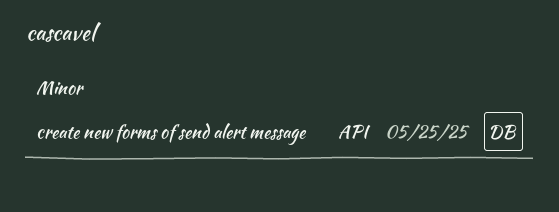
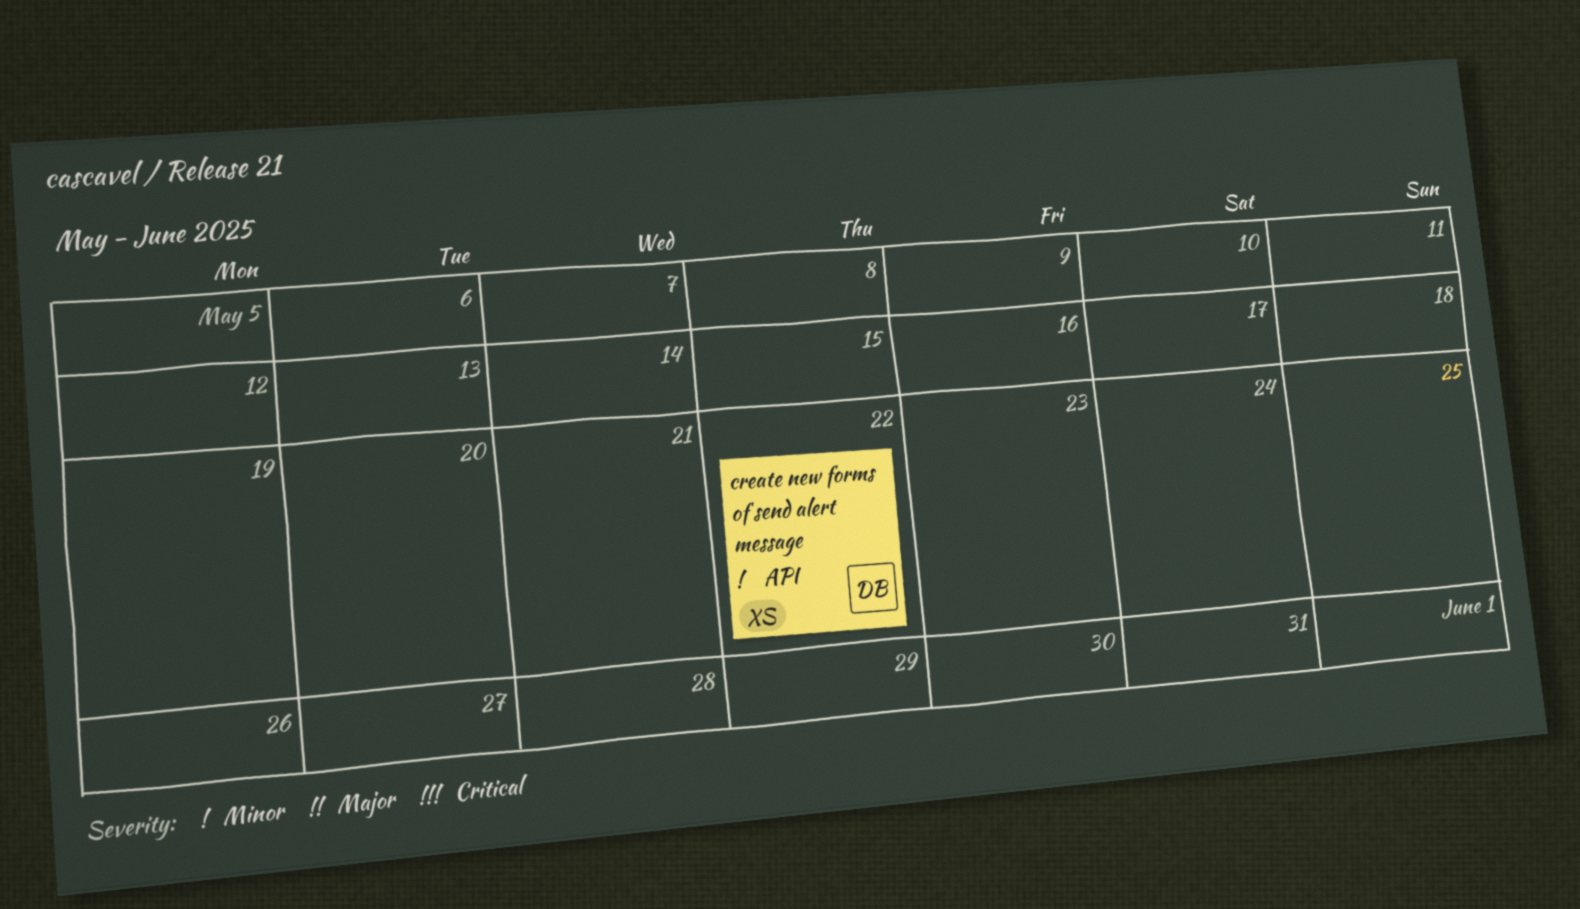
create new forms of send alert message, due: May 25 -> May 22

